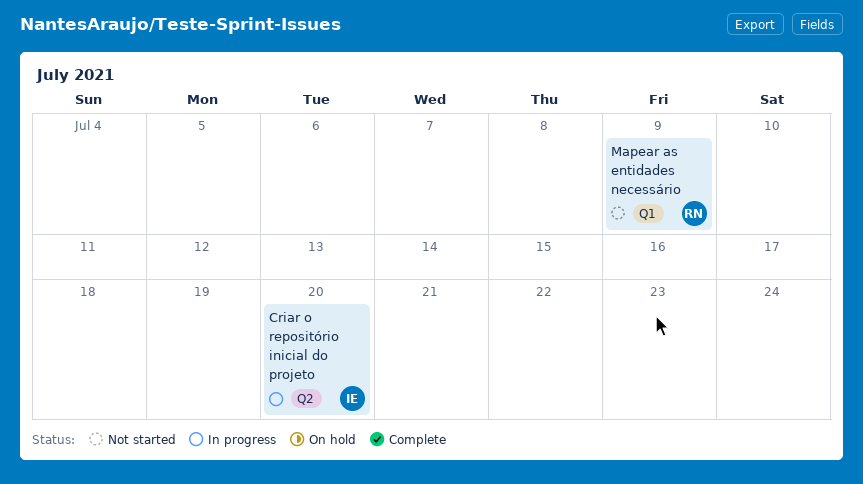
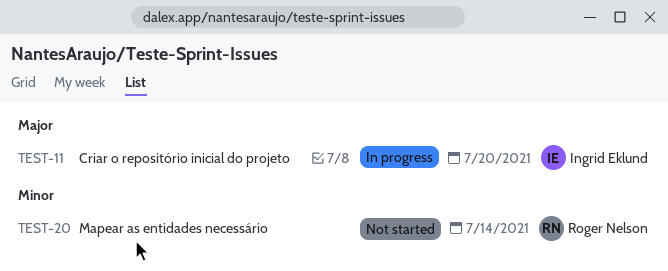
Mapear as entidades necessário, due: Jul 9 -> Jul 14

